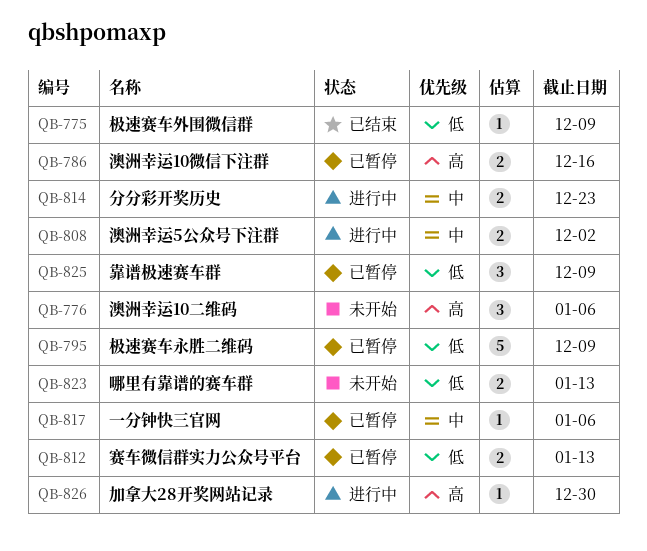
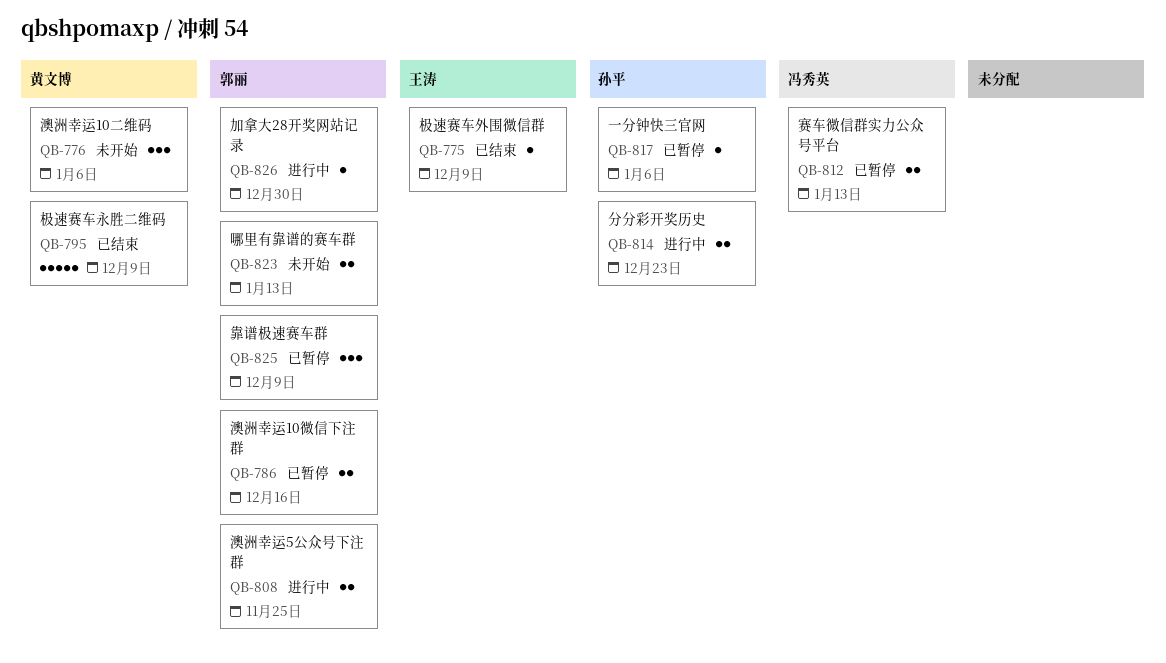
QB-795, status: 已暂停 -> 已结束
QB-808, due: Dec 2 -> Nov 25

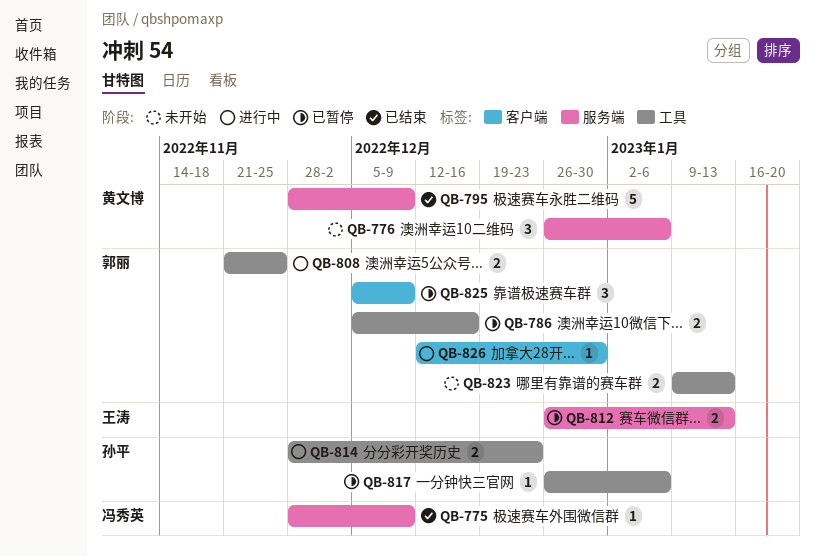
QB-775, owner: 王涛 -> 冯秀英
QB-812, owner: 冯秀英 -> 王涛

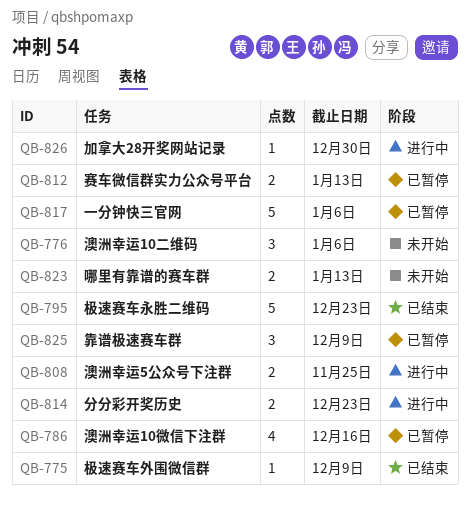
QB-786, estimate: 2 -> 4
QB-795, due: Dec 9 -> Dec 23
QB-817, estimate: 1 -> 5

